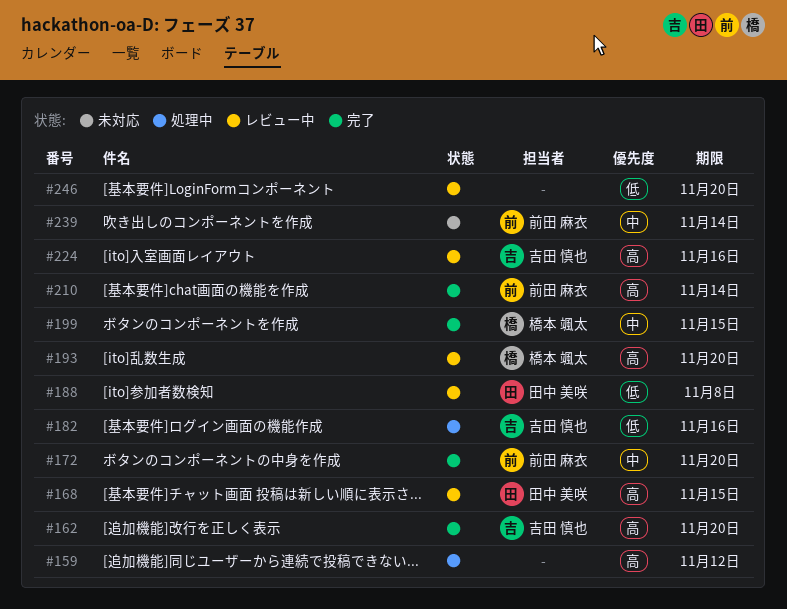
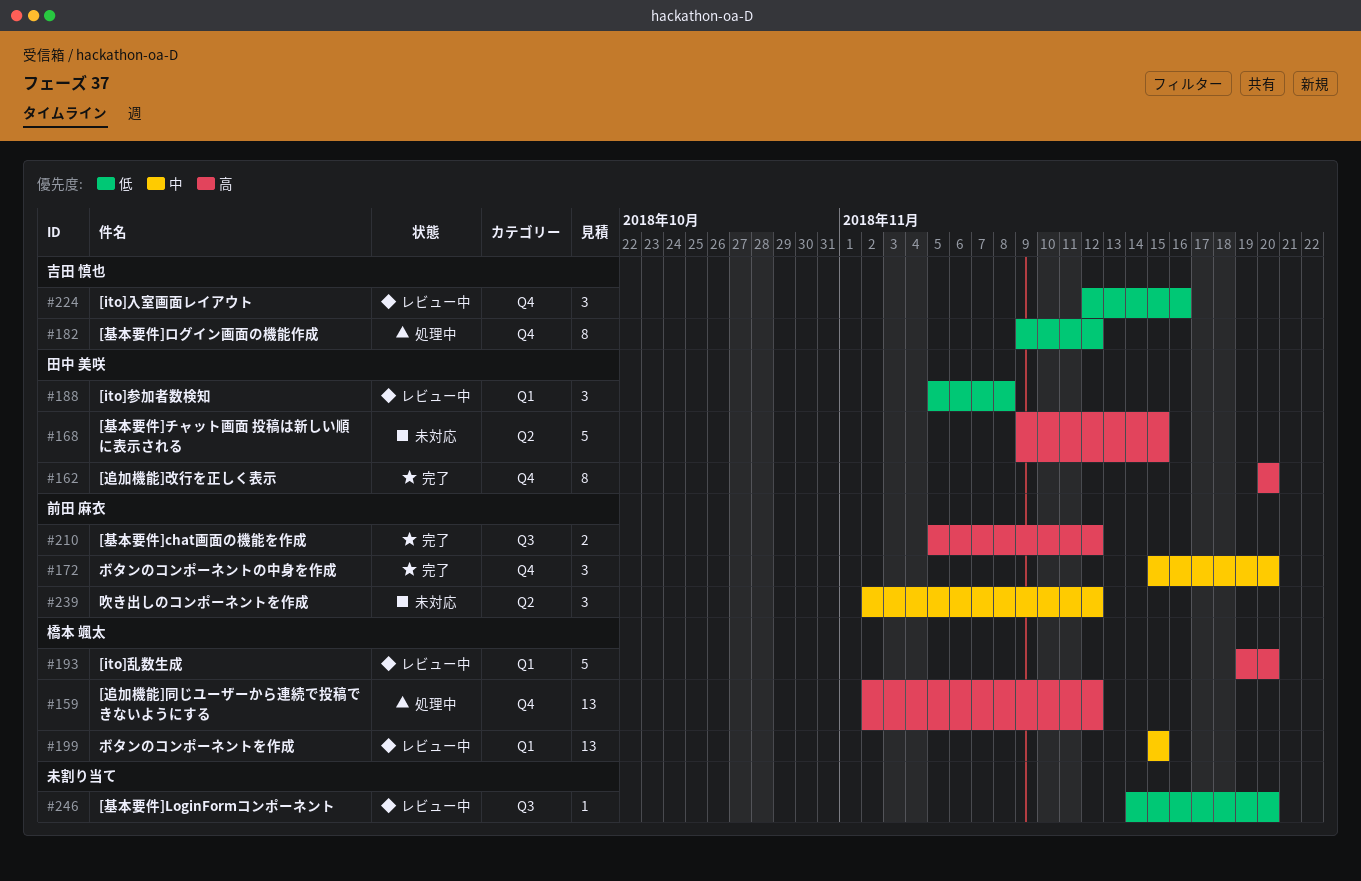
#159, owner: none -> 橋本 颯太
#162, owner: 吉田 慎也 -> 田中 美咲
#168, status: レビュー中 -> 未対応
#182, due: Nov 16 -> Nov 12
#199, status: 完了 -> レビュー中
#210, due: Nov 14 -> Nov 12
#224, priority: 高 -> 低
#239, due: Nov 14 -> Nov 12

